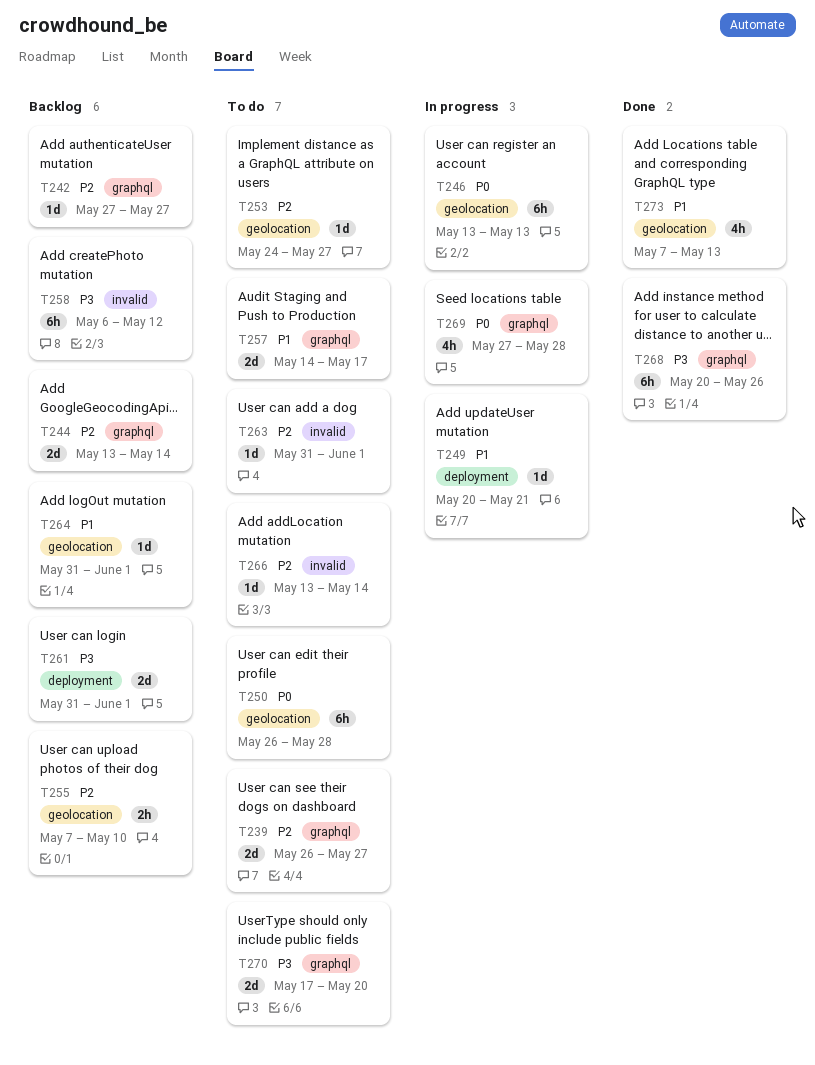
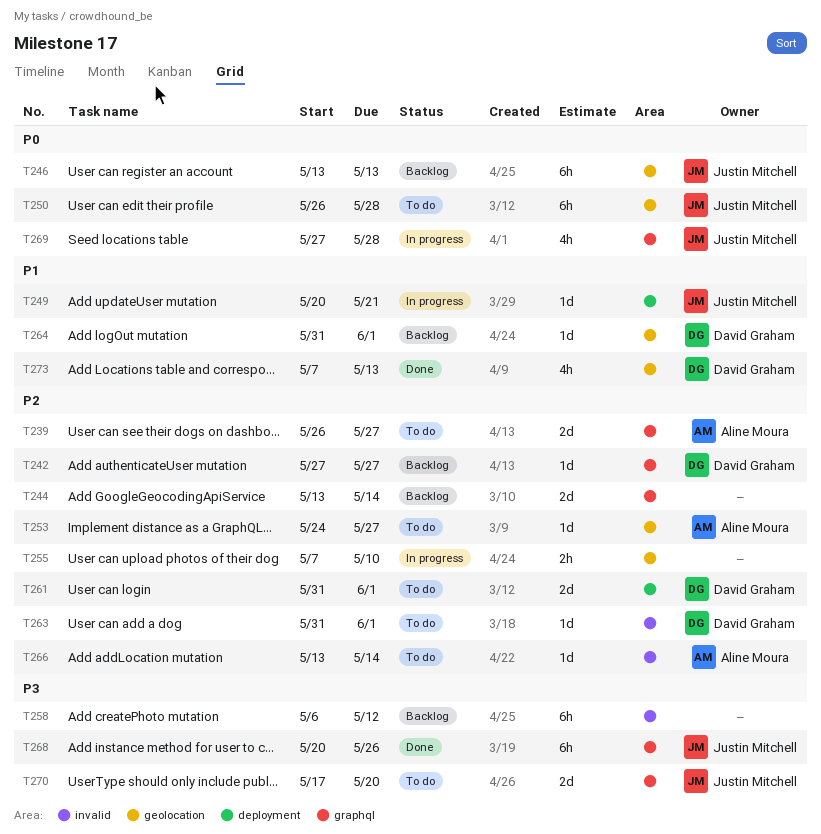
T246, status: In progress -> Backlog
T255, status: Backlog -> In progress
T257: present -> none
T261, status: Backlog -> To do
T261, priority: P3 -> P2

